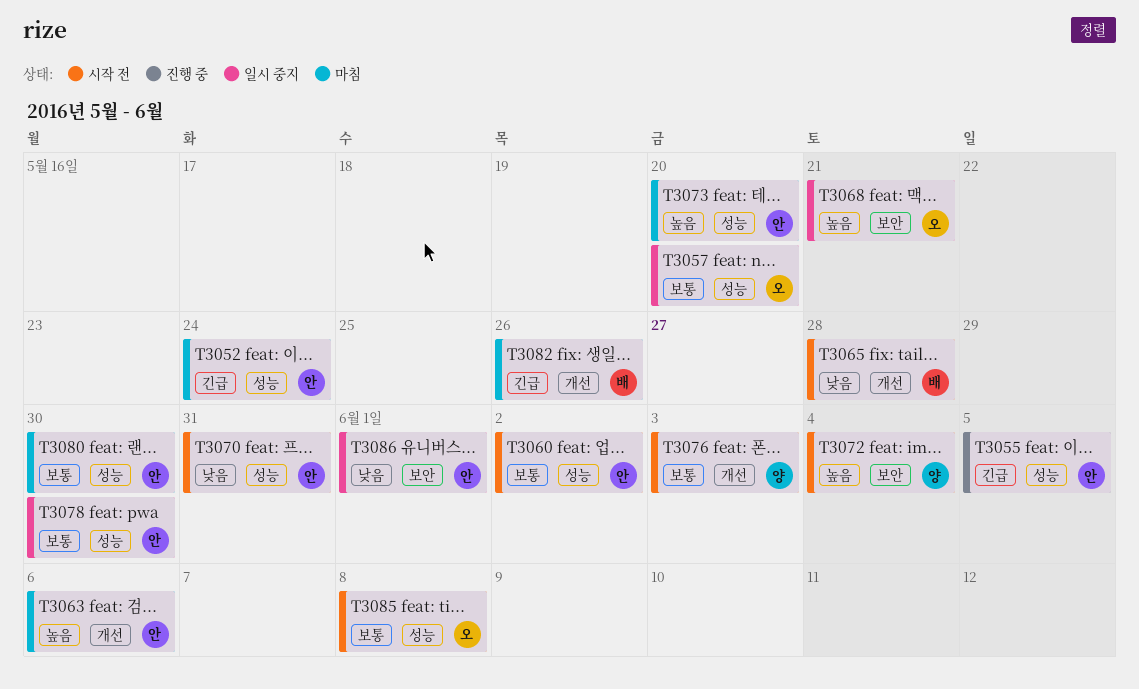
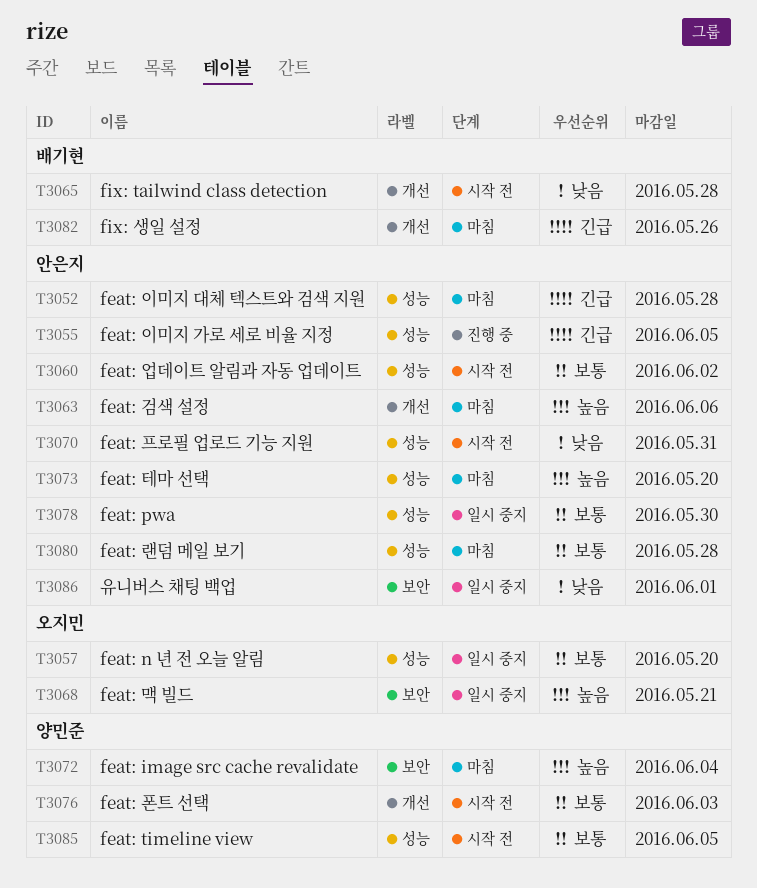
T3052, due: May 24 -> May 28
T3072, status: 시작 전 -> 마침
T3080, due: May 30 -> May 28
T3085, owner: 오지민 -> 양민준
T3085, due: Jun 8 -> Jun 5

